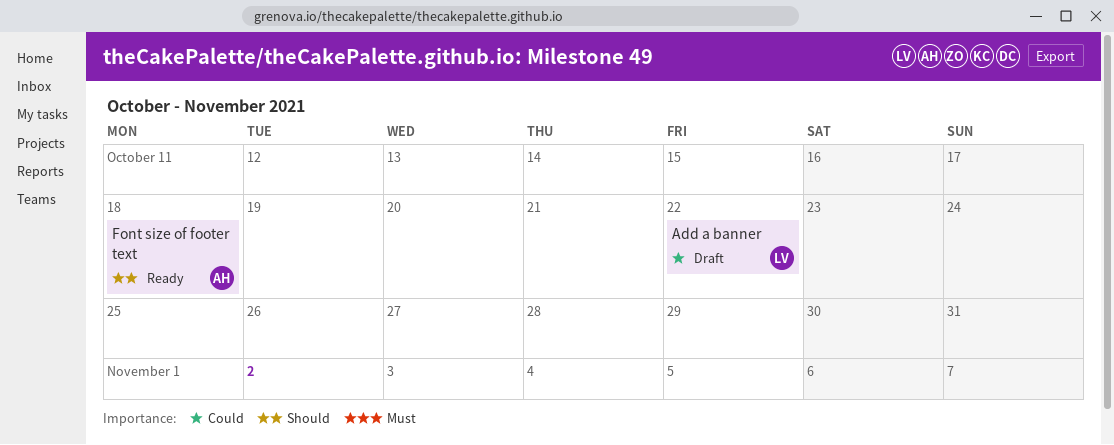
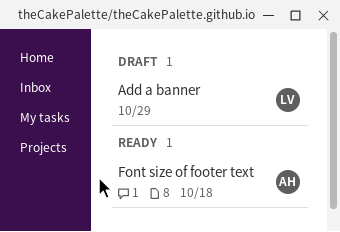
Add a banner, due: Oct 22 -> Oct 29

